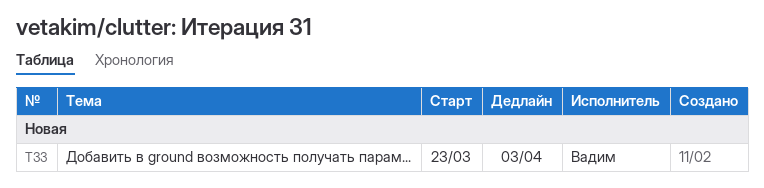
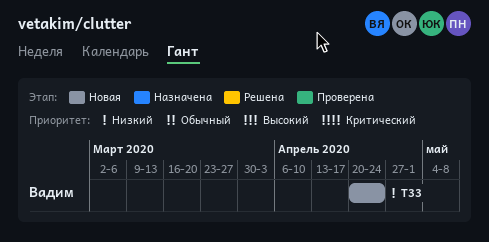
T33, start: Mar 23 -> Apr 20
T33, due: Apr 3 -> Apr 24

